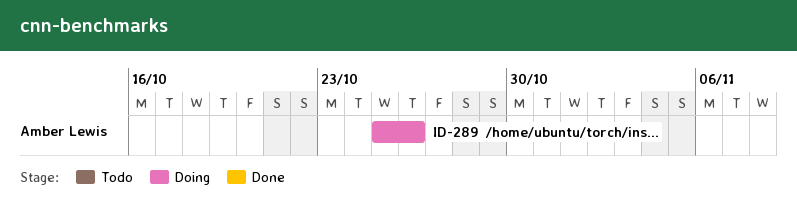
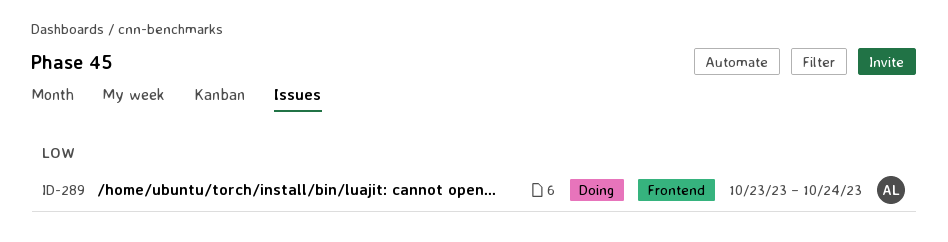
ID-289, start: Oct 25 -> Oct 23
ID-289, due: Oct 26 -> Oct 24

